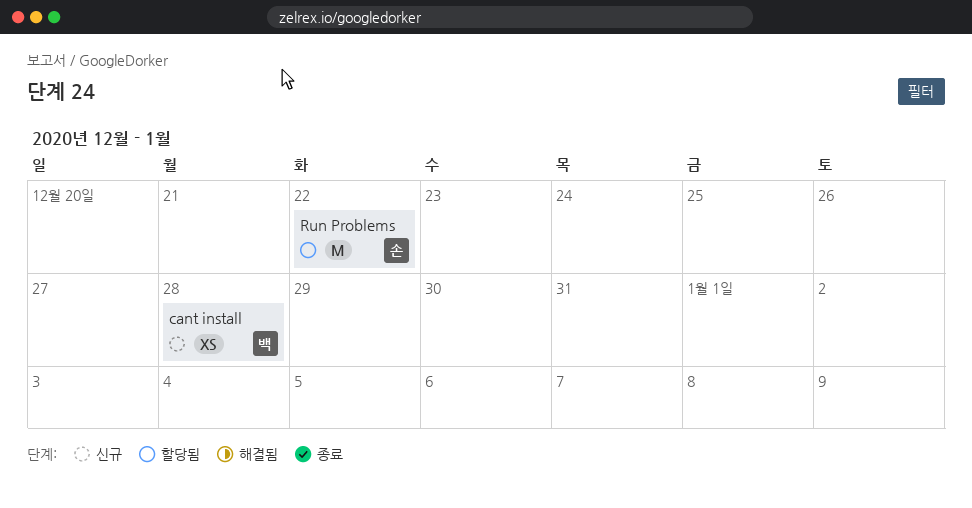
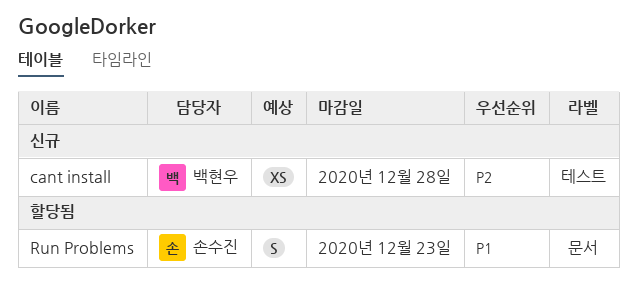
Run Problems, estimate: M -> S
Run Problems, due: Dec 22 -> Dec 23

